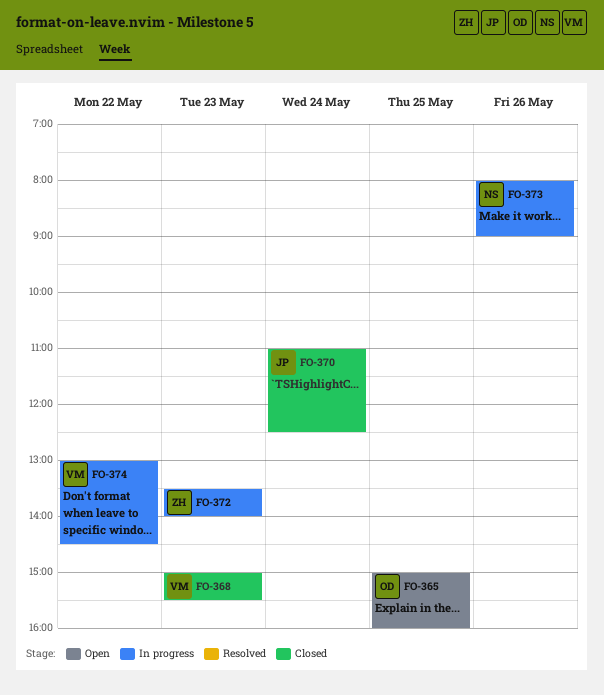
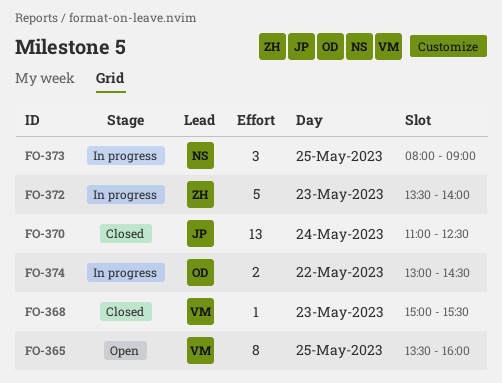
FO-365, owner: OD -> VM
FO-365, begins: 15:00 -> 13:30
FO-373, day: May 26 -> May 25
FO-374, owner: VM -> OD

